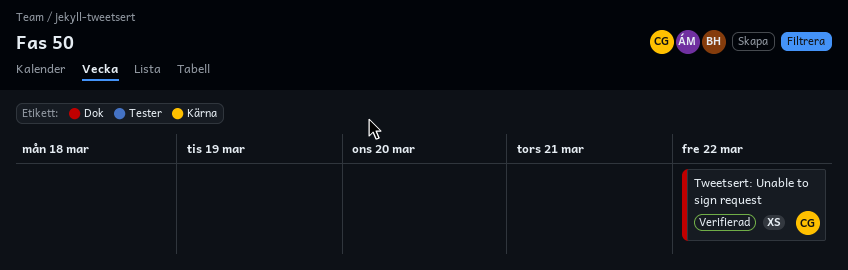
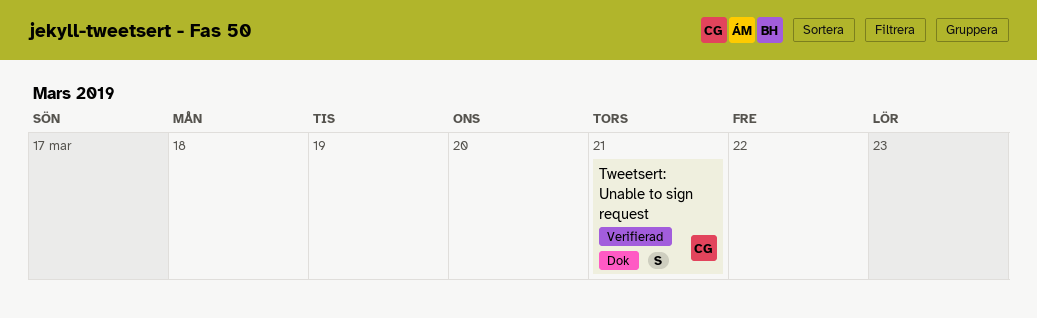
Tweetsert: Unable to sign request, estimate: XS -> S
Tweetsert: Unable to sign request, due: Mar 22 -> Mar 21

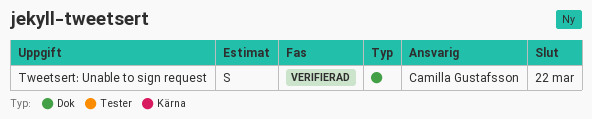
Tweetsert: Unable to sign request, due: Mar 21 -> Mar 22

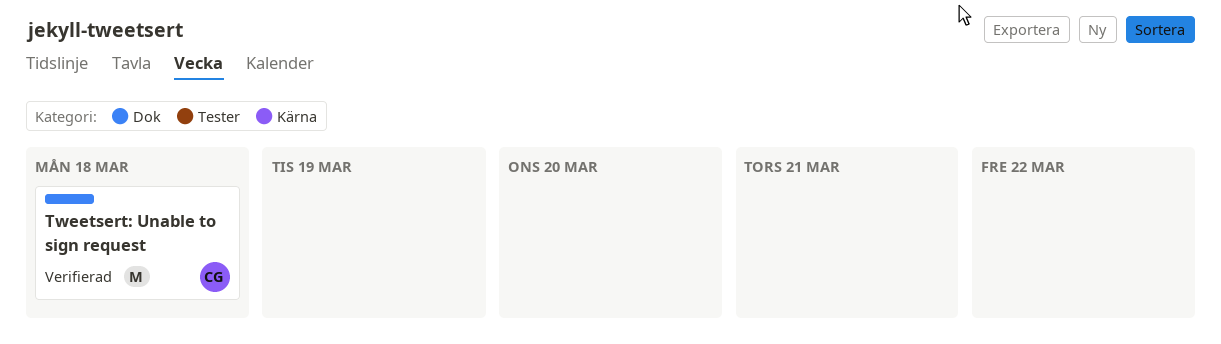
Tweetsert: Unable to sign request, estimate: S -> M
Tweetsert: Unable to sign request, due: Mar 22 -> Mar 18

